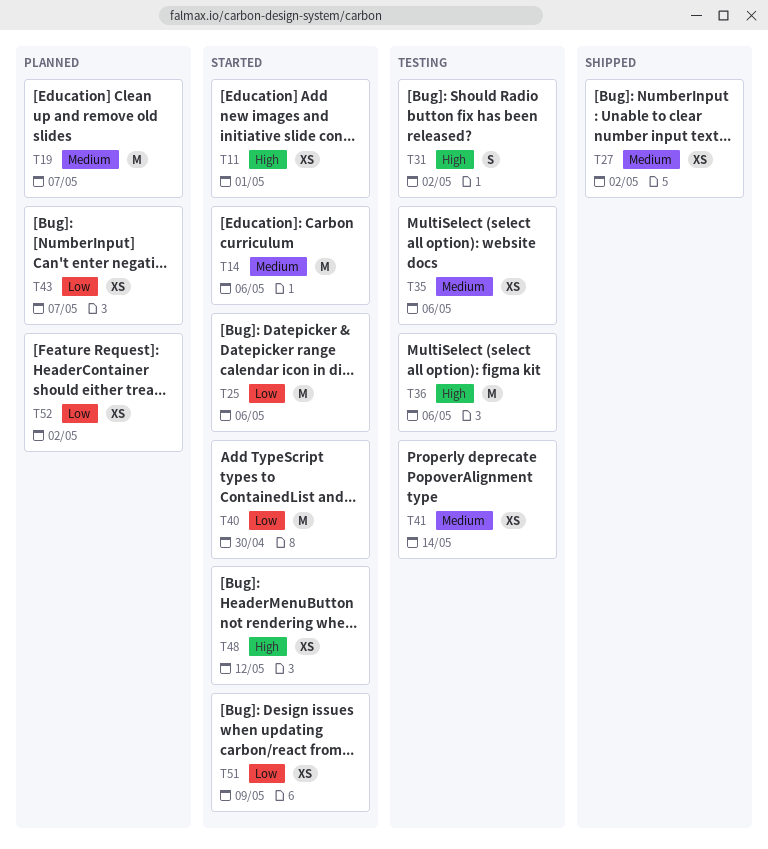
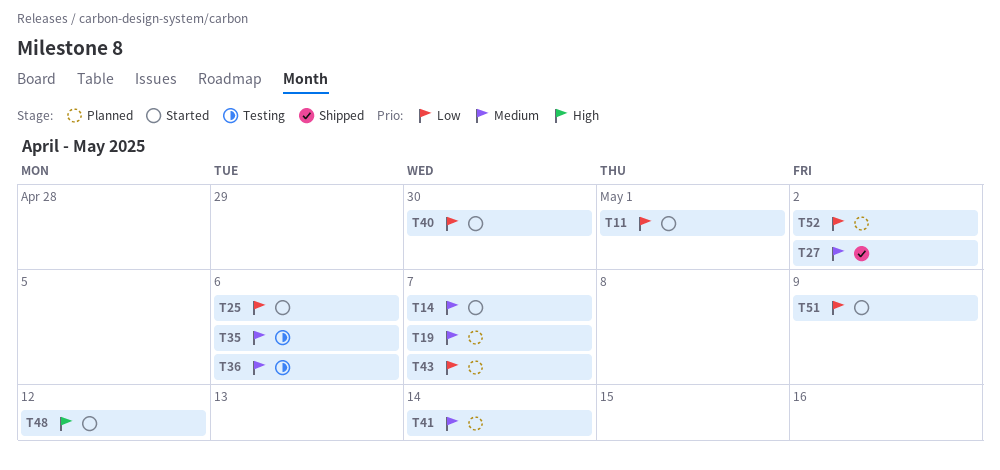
T11, priority: High -> Low
T14, due: May 6 -> May 7
T31: present -> none
T36, priority: High -> Medium
T41, status: Testing -> Planned

